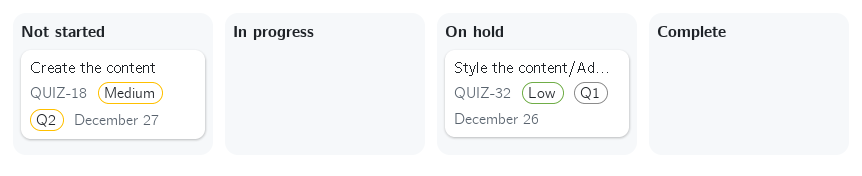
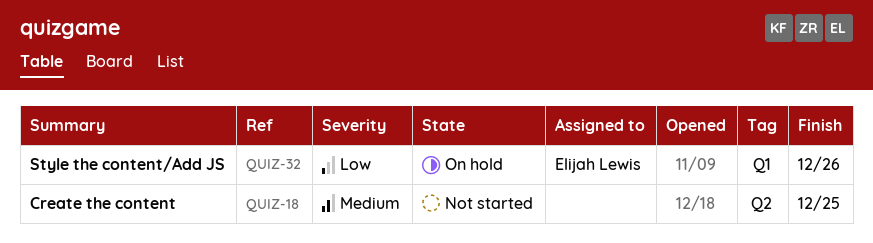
QUIZ-18, due: Dec 27 -> Dec 25

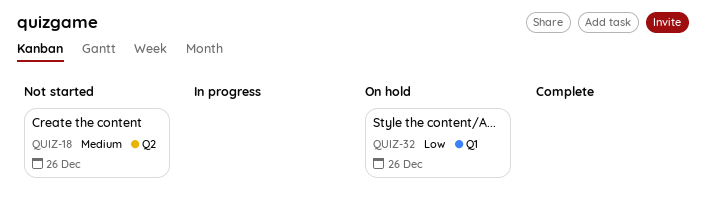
QUIZ-18, due: Dec 25 -> Dec 26

